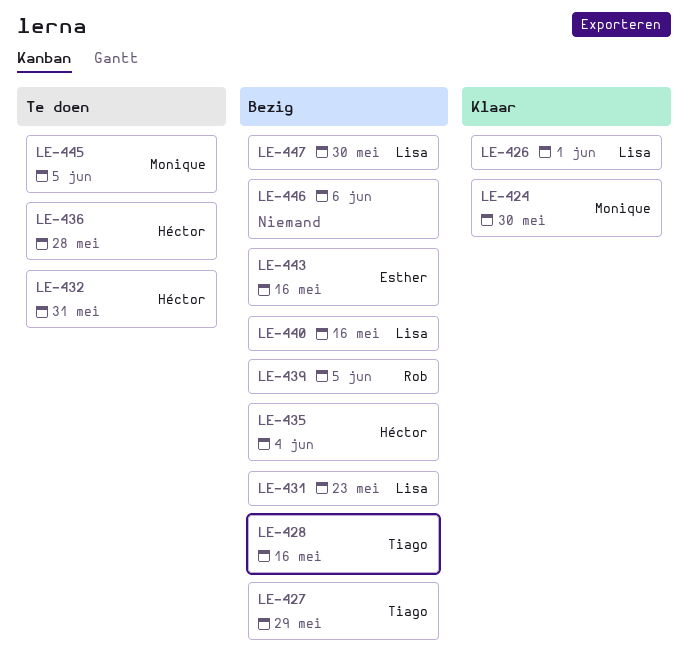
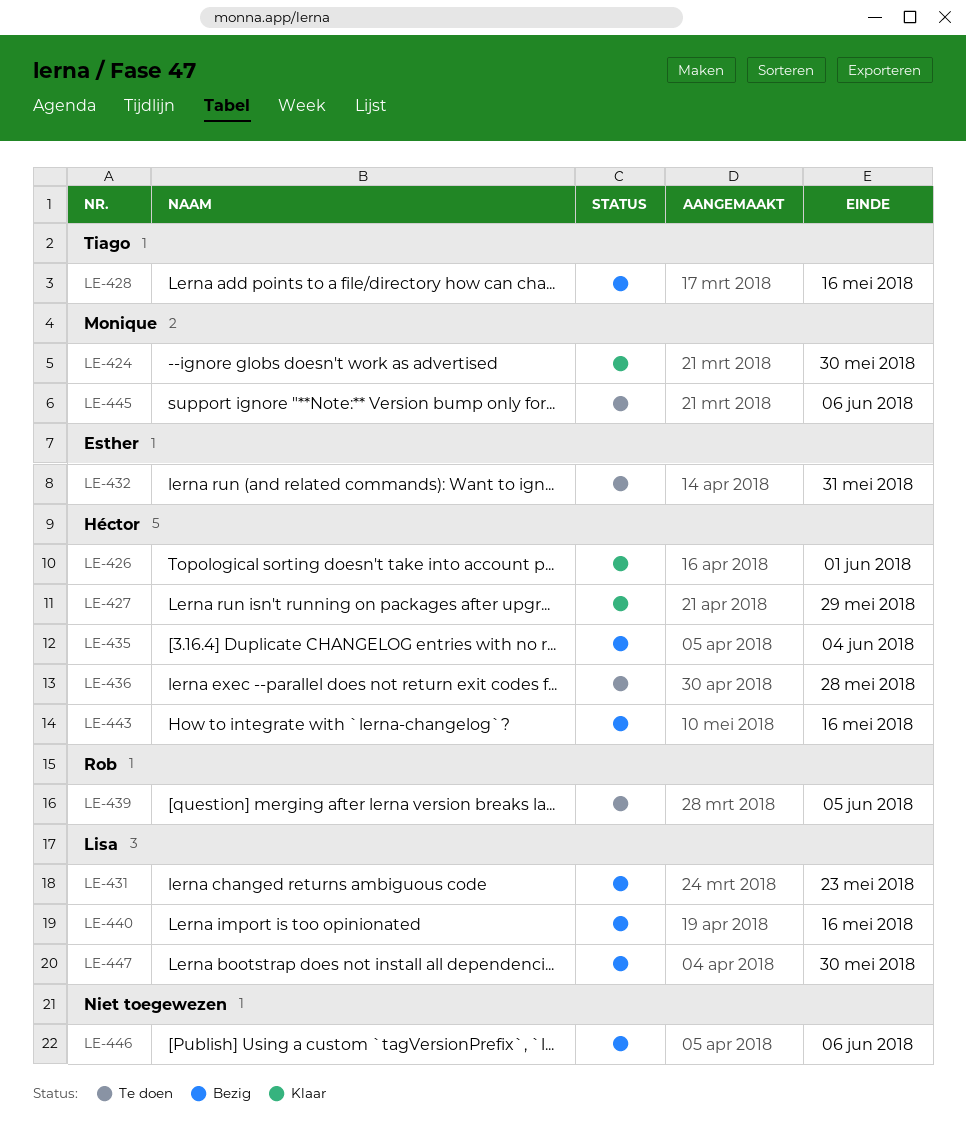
LE-426, owner: Lisa -> Héctor
LE-427, status: Bezig -> Klaar
LE-427, owner: Tiago -> Héctor
LE-432, owner: Héctor -> Esther
LE-439, status: Bezig -> Te doen
LE-443, owner: Esther -> Héctor
LE-445, due: Jun 5 -> Jun 6

